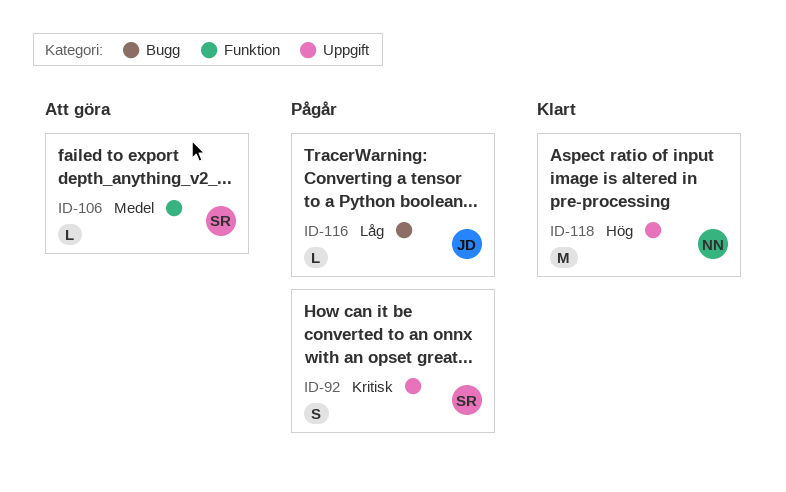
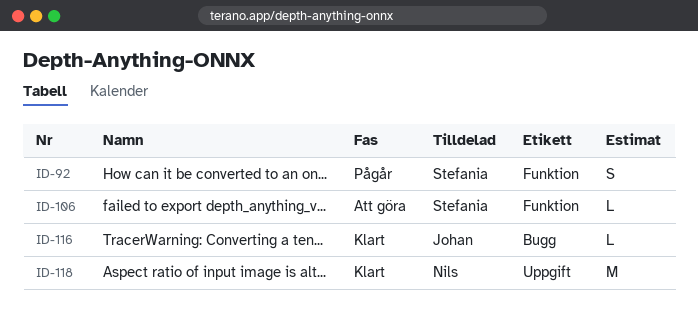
ID-92, label: Uppgift -> Funktion
ID-116, status: Pågår -> Klart

